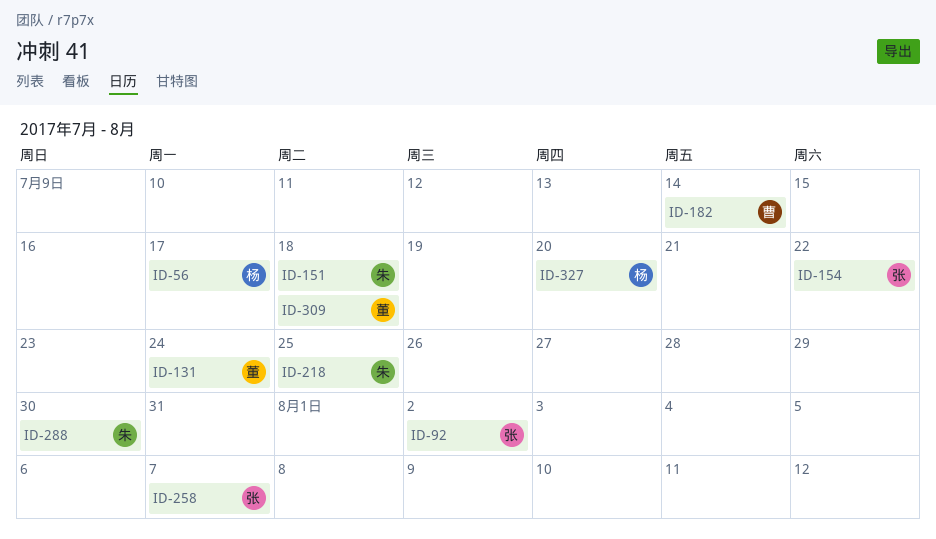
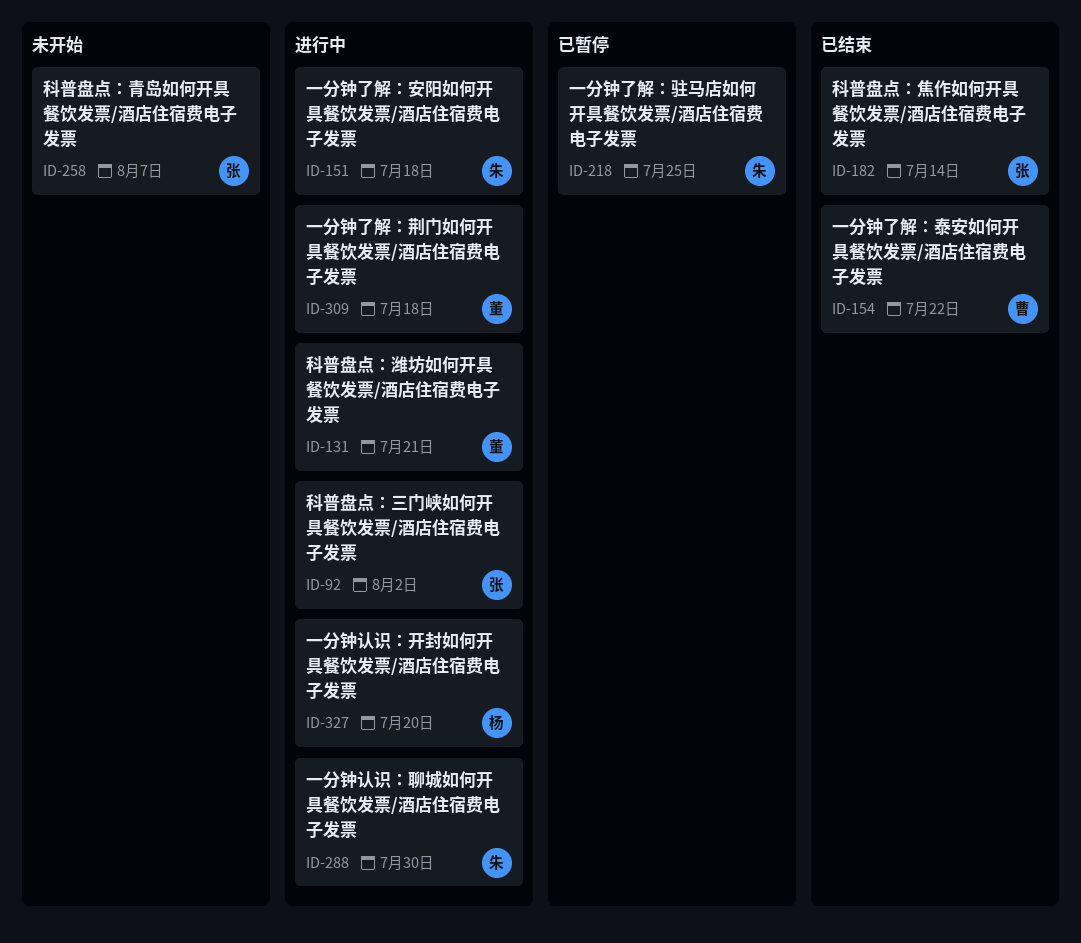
ID-56: present -> none
ID-131, due: Jul 24 -> Jul 21
ID-154, owner: 张 -> 曹
ID-182, owner: 曹 -> 张

